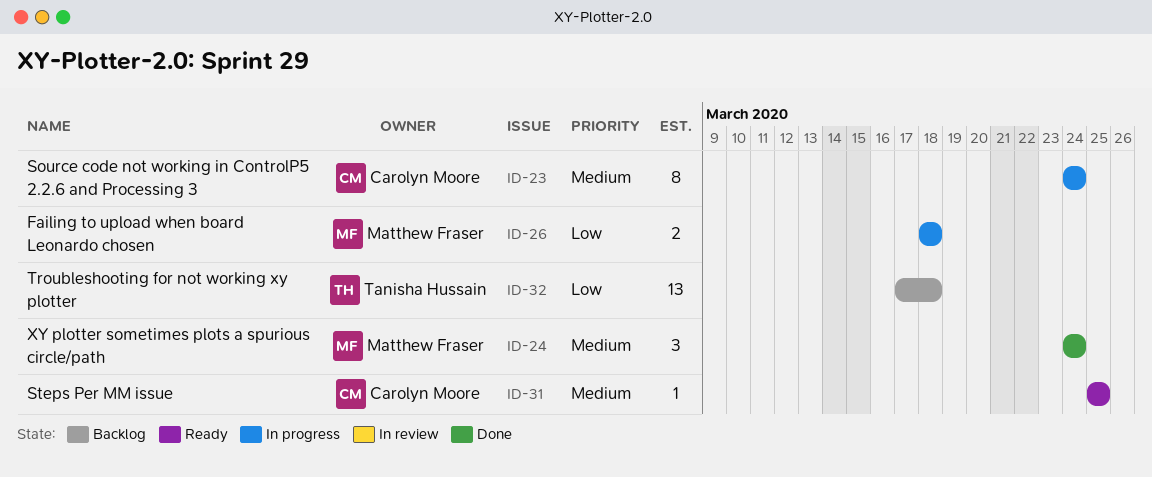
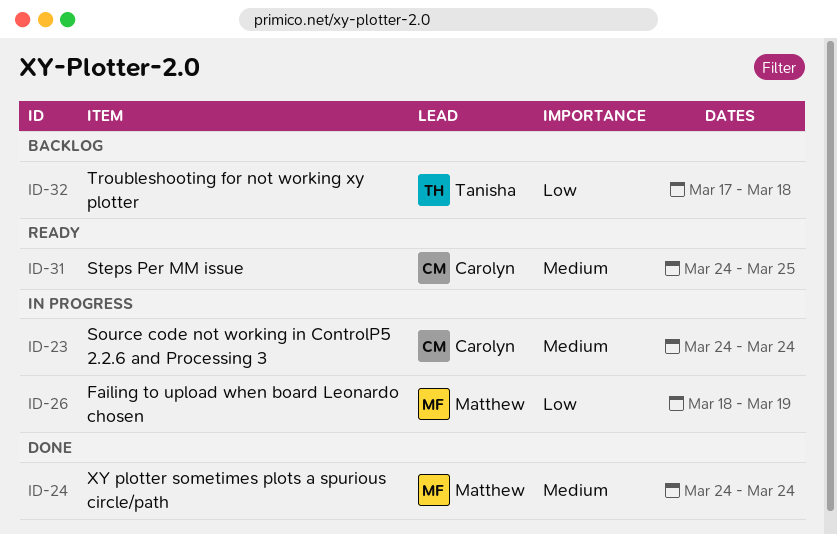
ID-26, due: Mar 18 -> Mar 19
ID-31, start: Mar 25 -> Mar 24

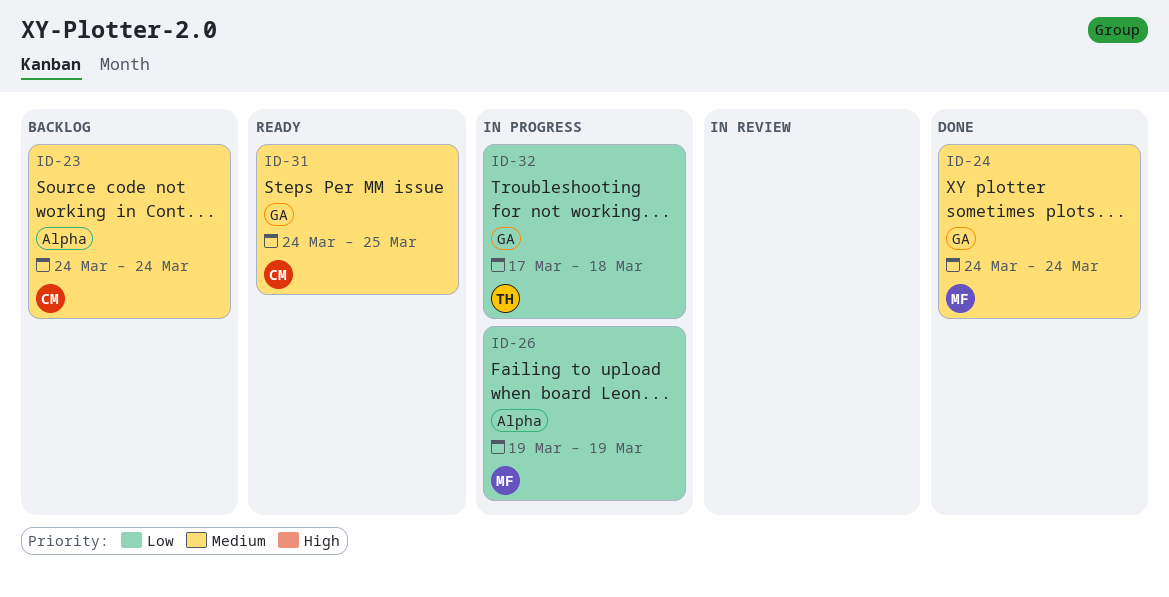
ID-23, status: In progress -> Backlog
ID-26, start: Mar 18 -> Mar 19
ID-32, status: Backlog -> In progress

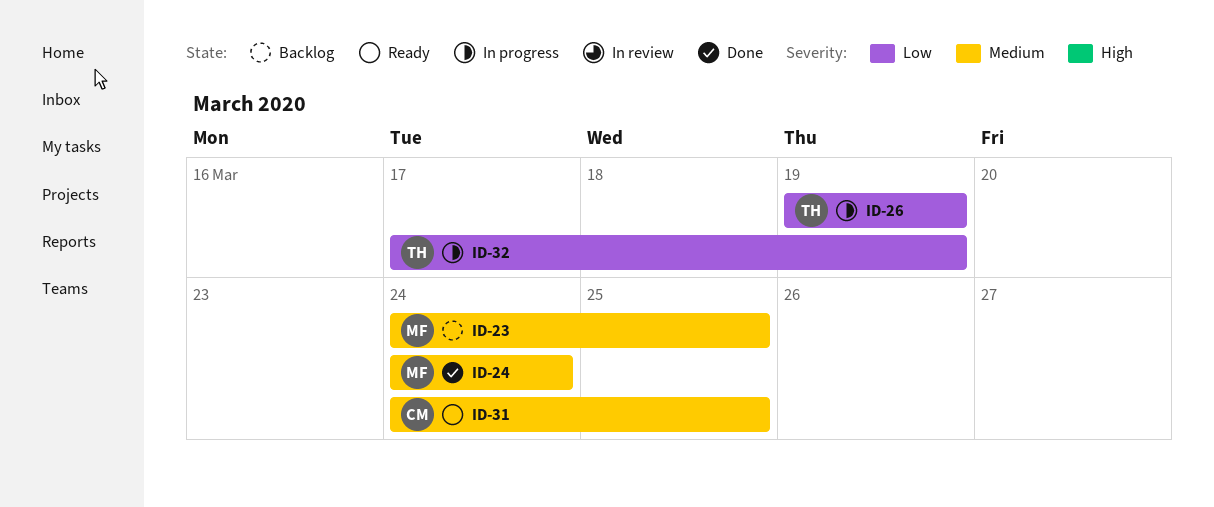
ID-23, owner: CM -> MF
ID-23, due: Mar 24 -> Mar 25
ID-26, owner: MF -> TH
ID-32, due: Mar 18 -> Mar 19

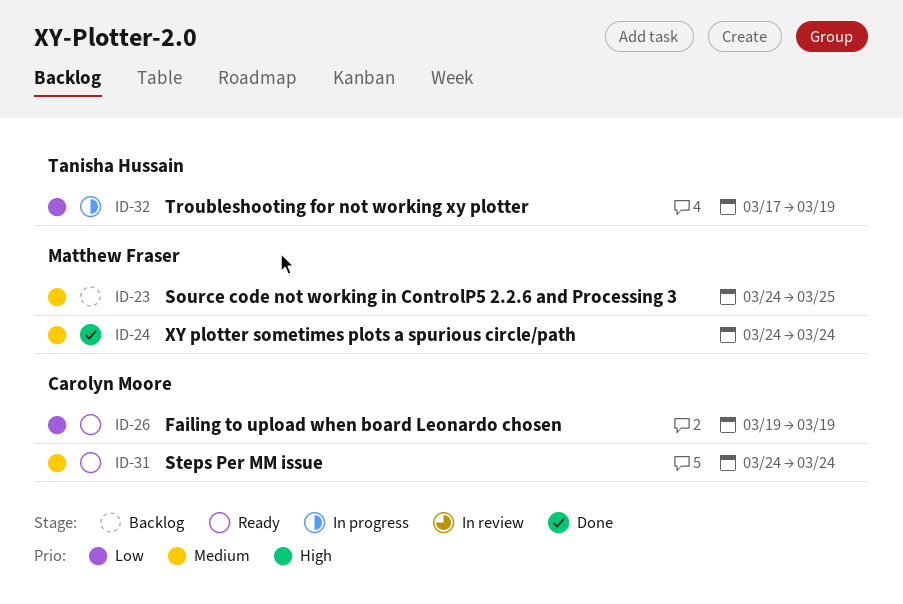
ID-26, status: In progress -> Ready
ID-26, owner: Tanisha Hussain -> Carolyn Moore
ID-31, due: Mar 25 -> Mar 24

